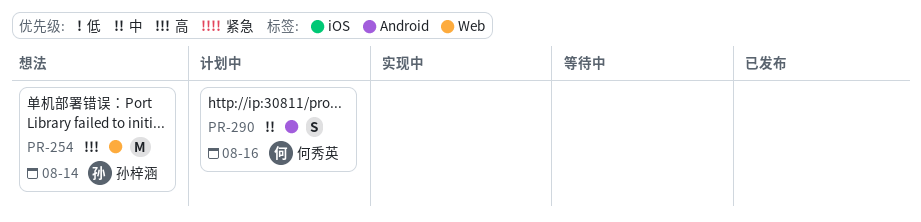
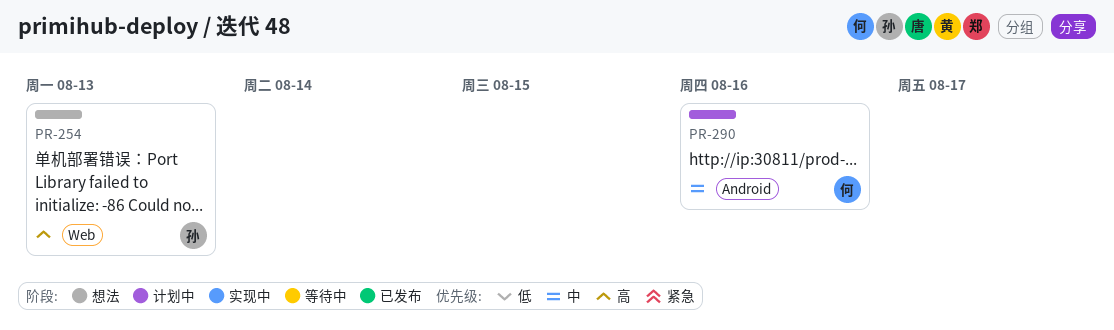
PR-254, due: Aug 14 -> Aug 13

